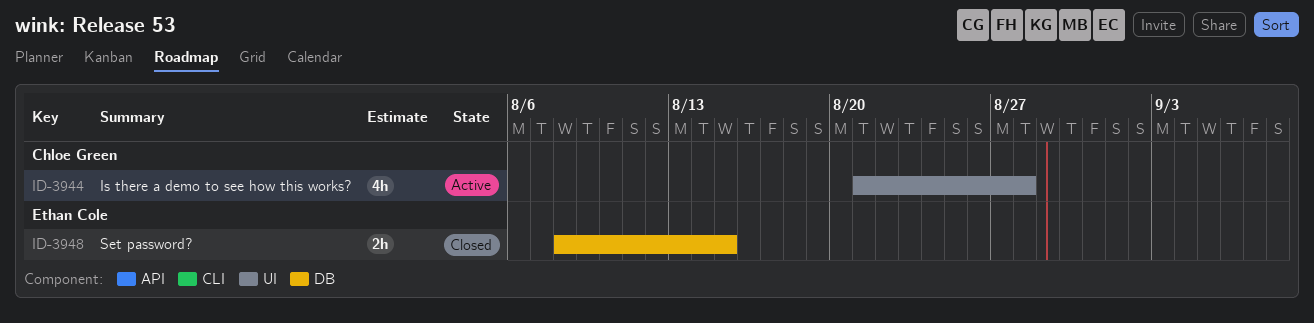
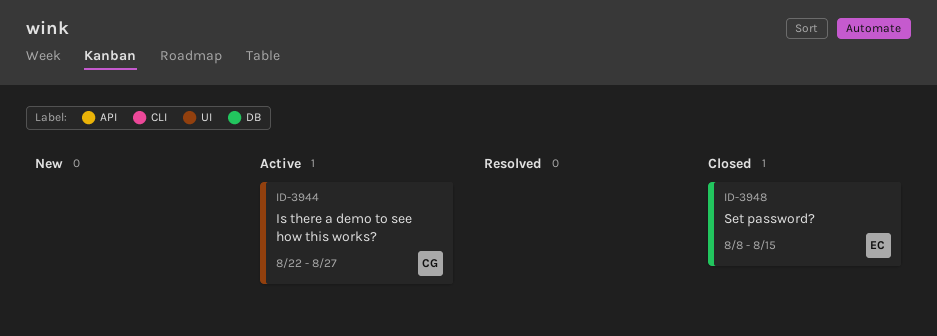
ID-3944, start: Aug 21 -> Aug 22
ID-3944, due: Aug 28 -> Aug 27

